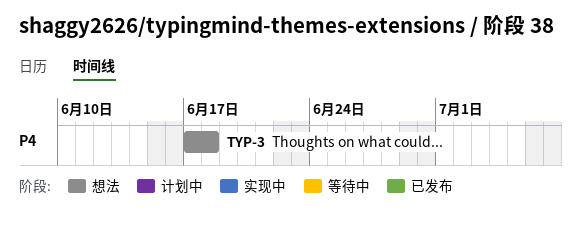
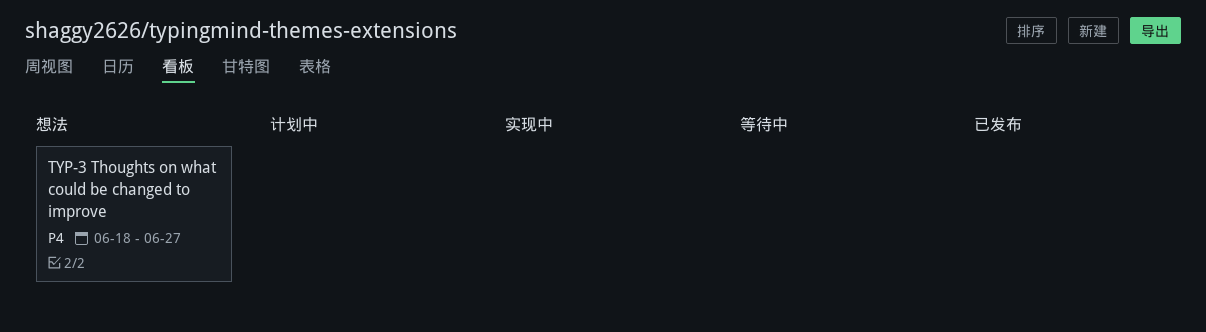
TYP-3, start: Jun 17 -> Jun 18
TYP-3, due: Jun 18 -> Jun 27

